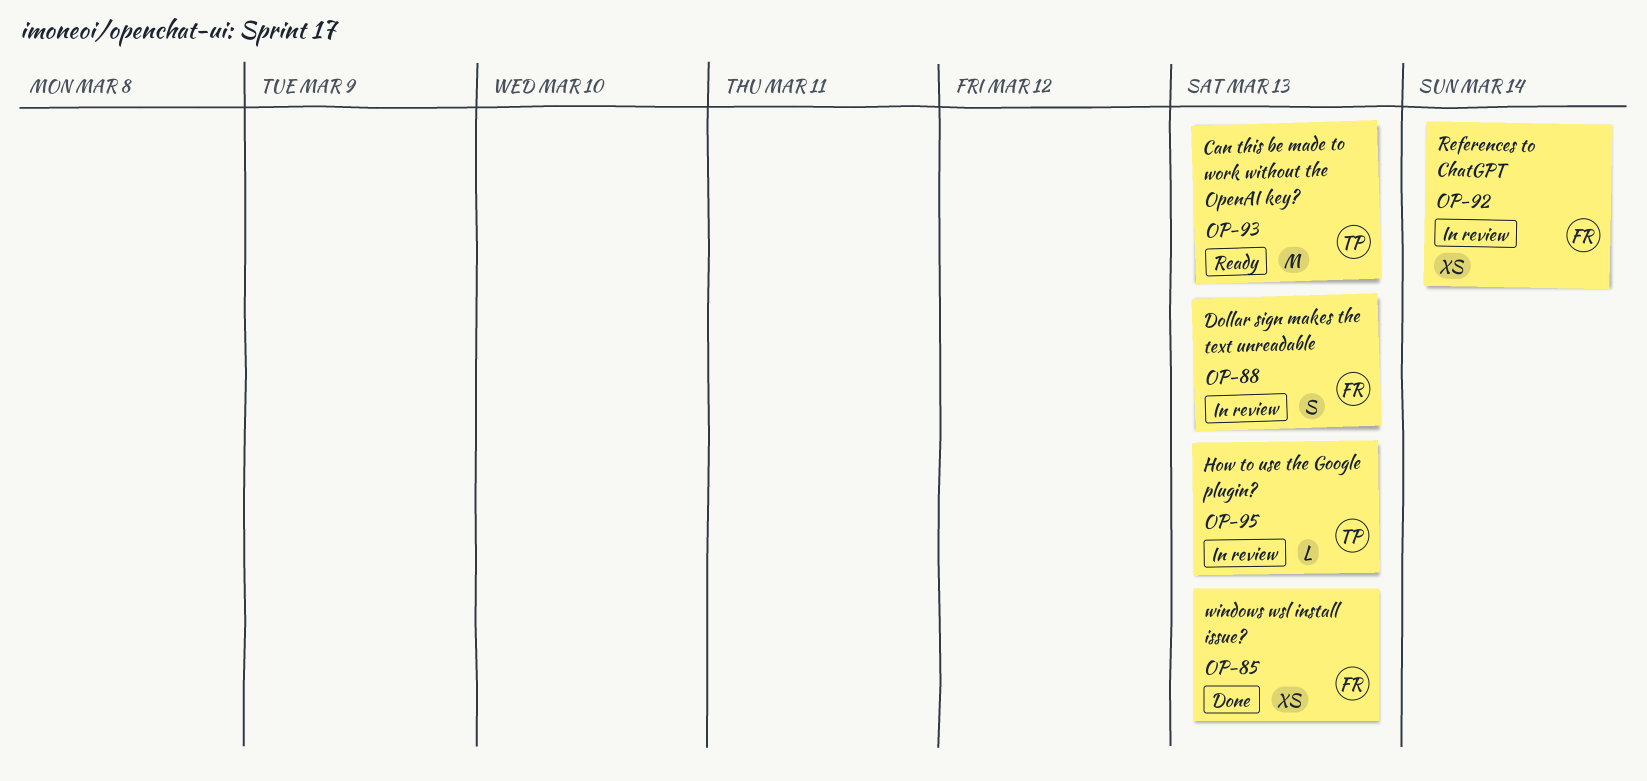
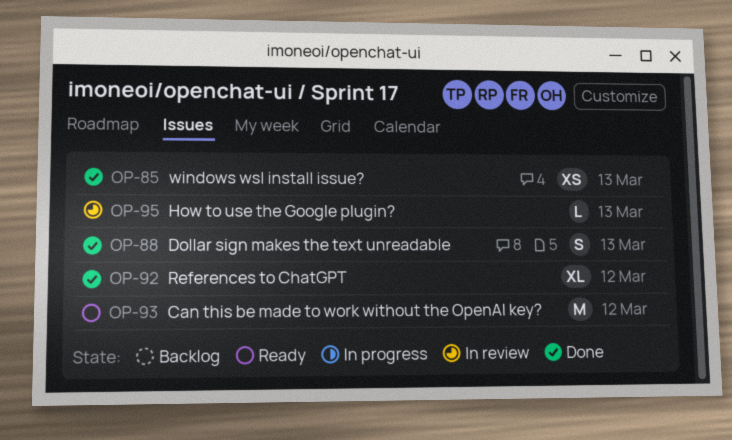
OP-88, status: In review -> Done
OP-92, status: In review -> Done
OP-92, estimate: XS -> XL
OP-92, due: Mar 14 -> Mar 12
OP-93, due: Mar 13 -> Mar 12

